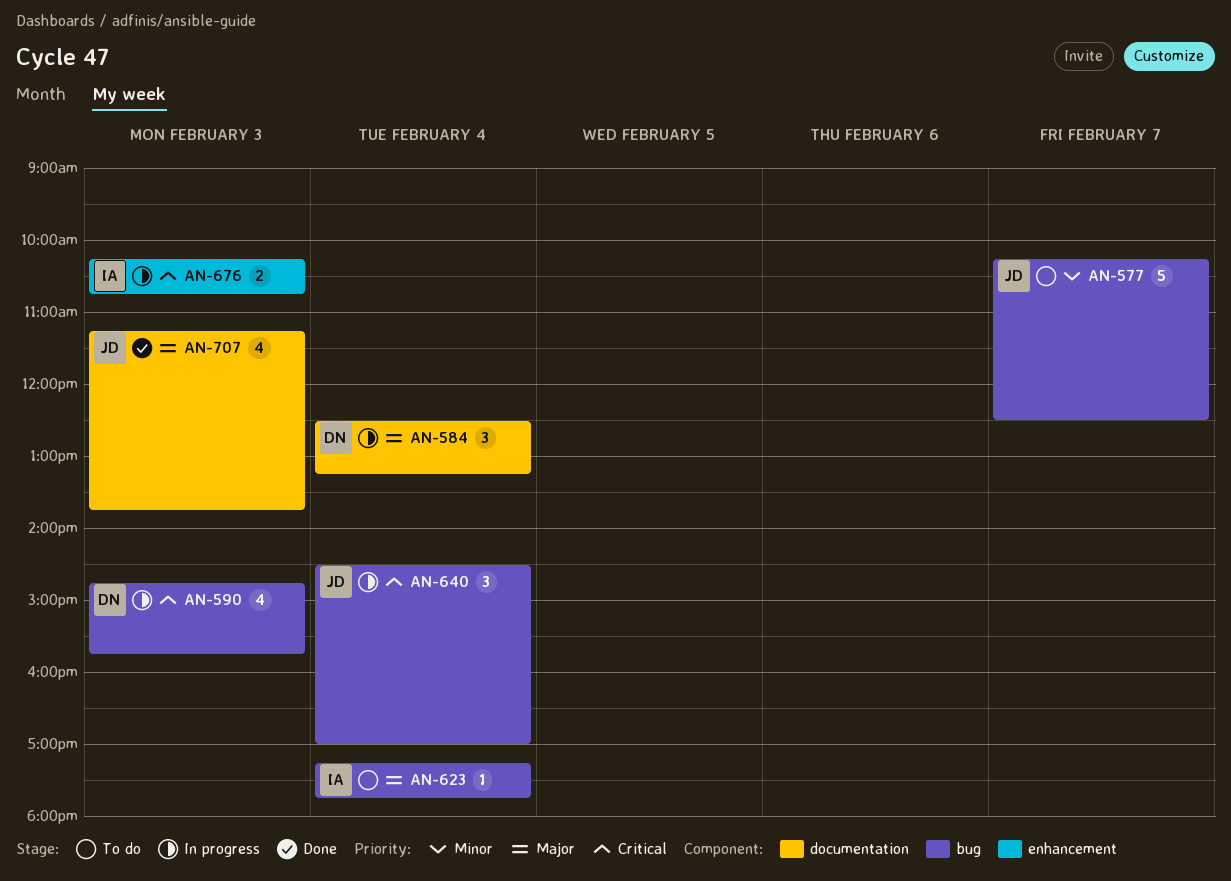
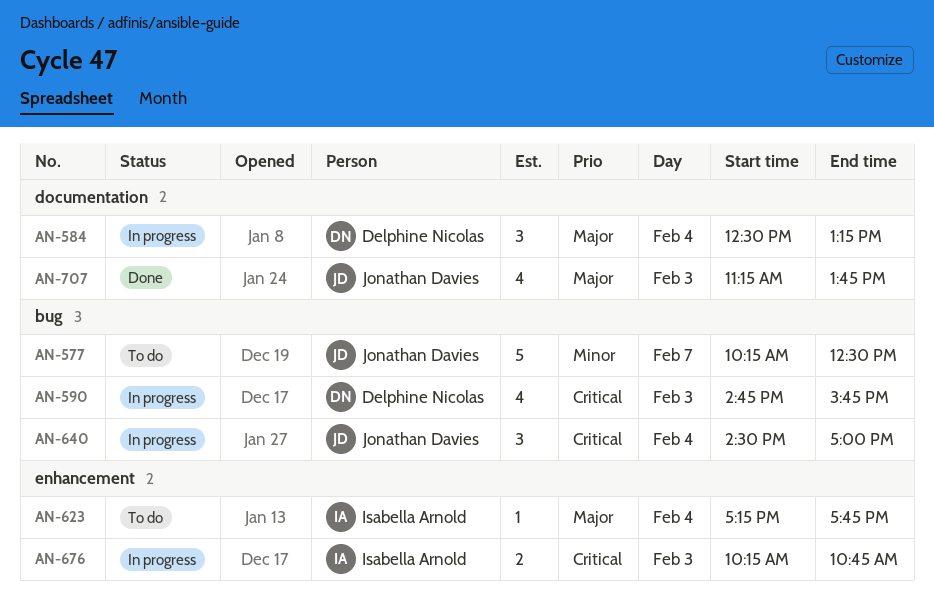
AN-623, label: bug -> enhancement

